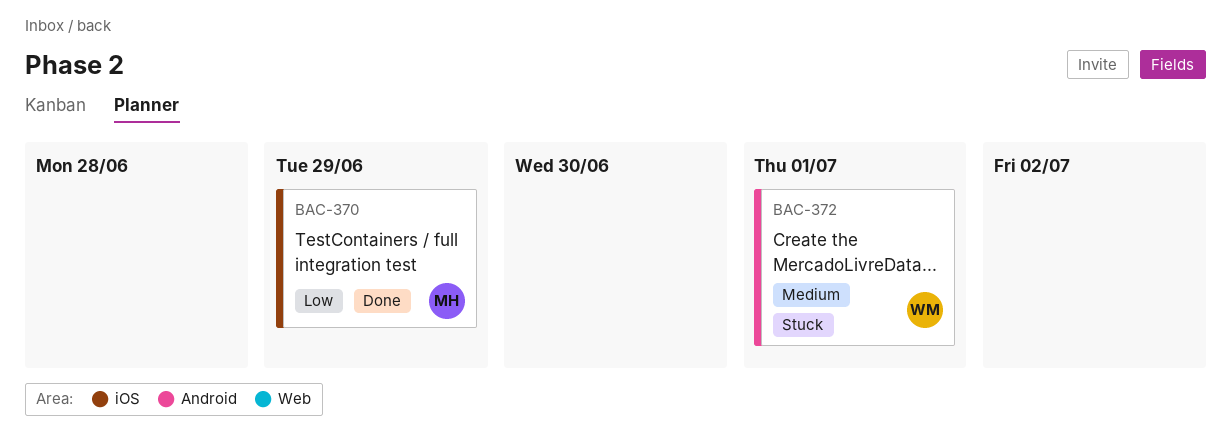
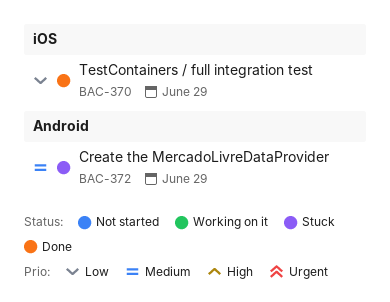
BAC-372, due: Jul 1 -> Jun 29

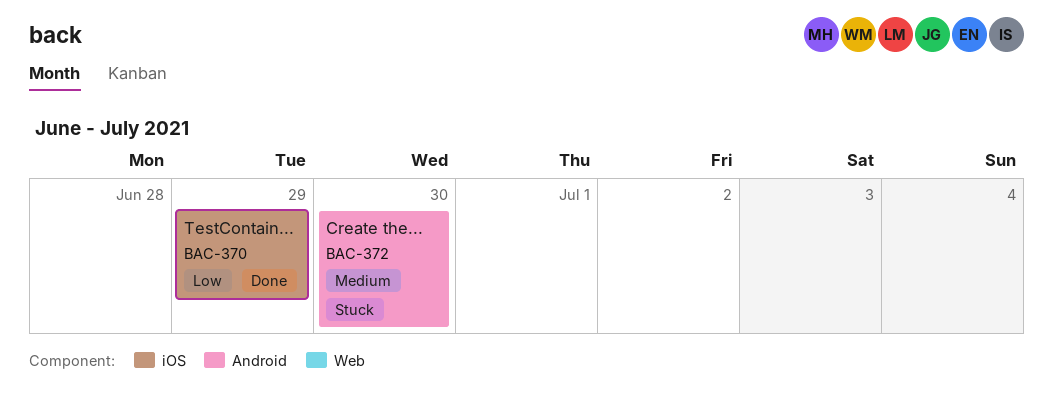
BAC-372, due: Jun 29 -> Jun 30

